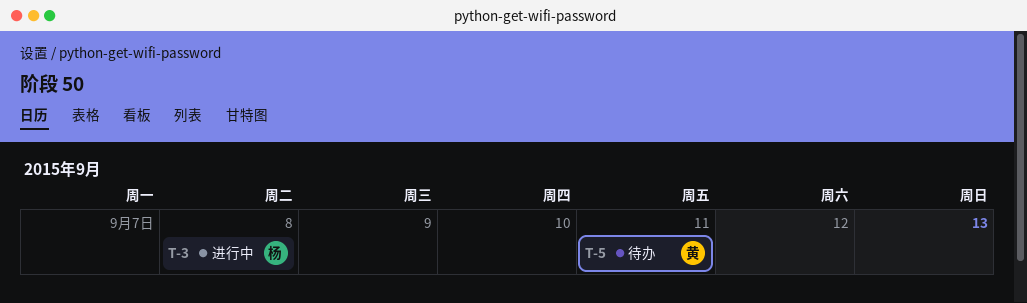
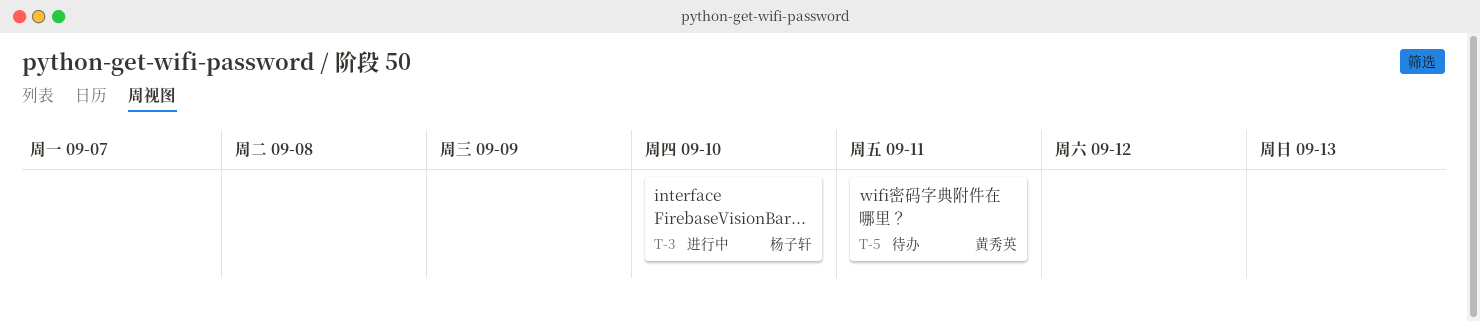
T-3, due: Sep 8 -> Sep 10

